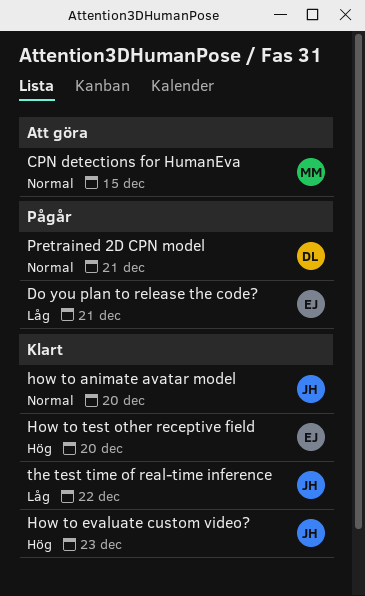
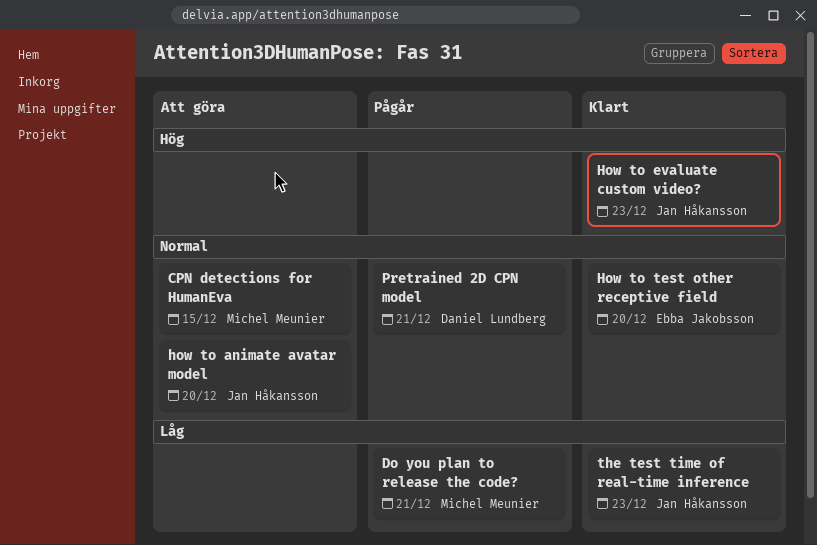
Do you plan to release the code?, owner: Ebba Jakobsson -> Michel Meunier
how to animate avatar model, status: Klart -> Att göra
How to test other receptive field, priority: Hög -> Normal
the test time of real-time inference, due: Dec 22 -> Dec 23

